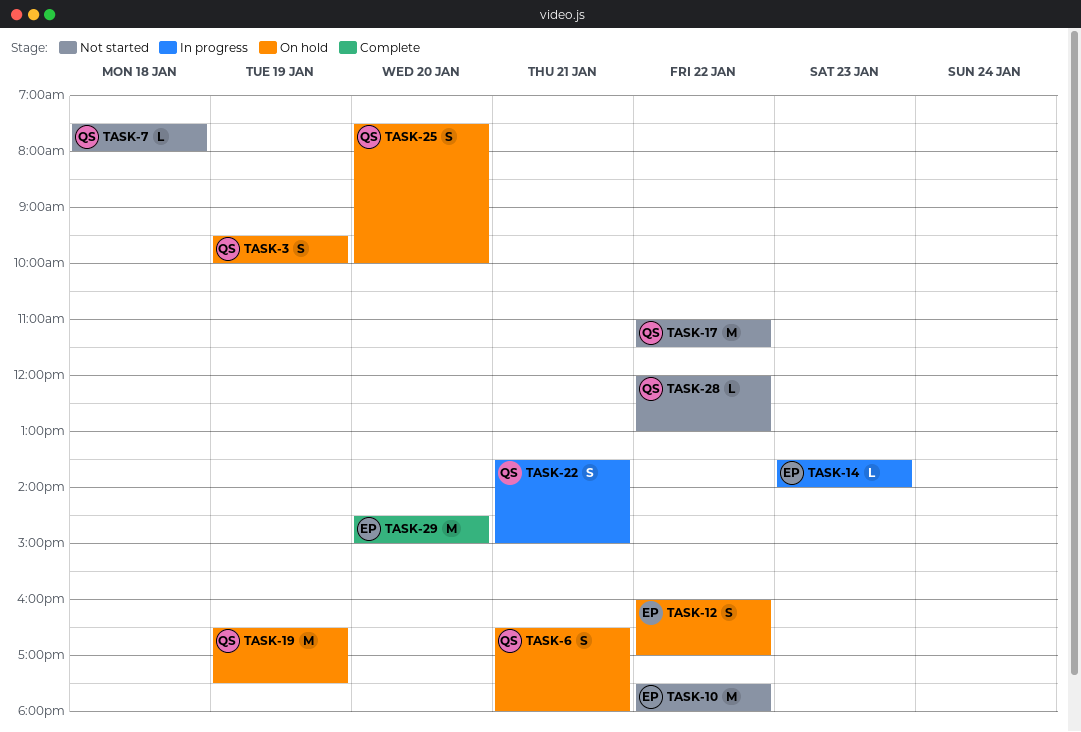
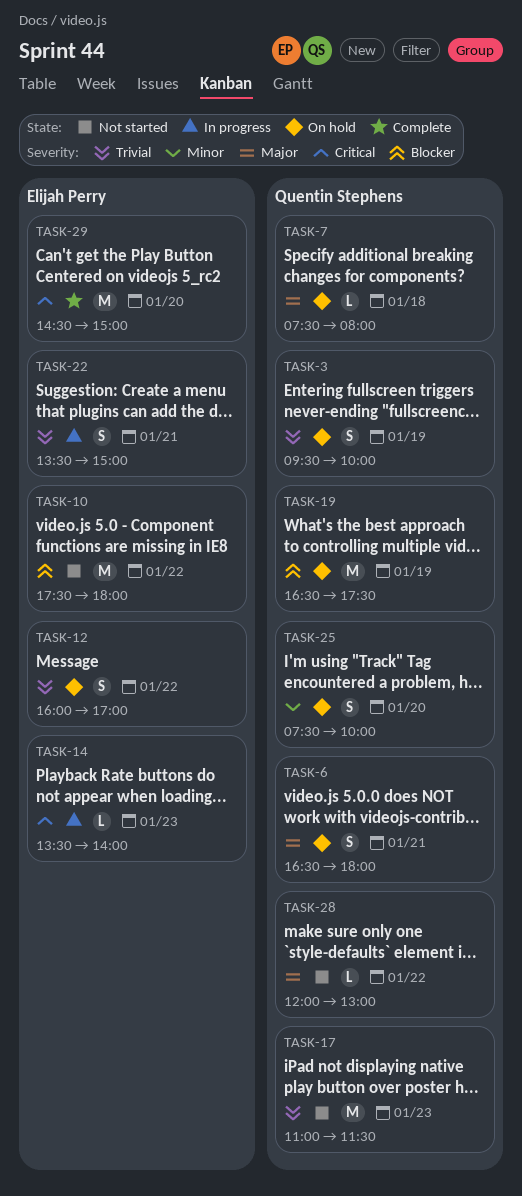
TASK-7, status: Not started -> On hold
TASK-17, day: Jan 22 -> Jan 23
TASK-22, owner: Quentin Stephens -> Elijah Perry

